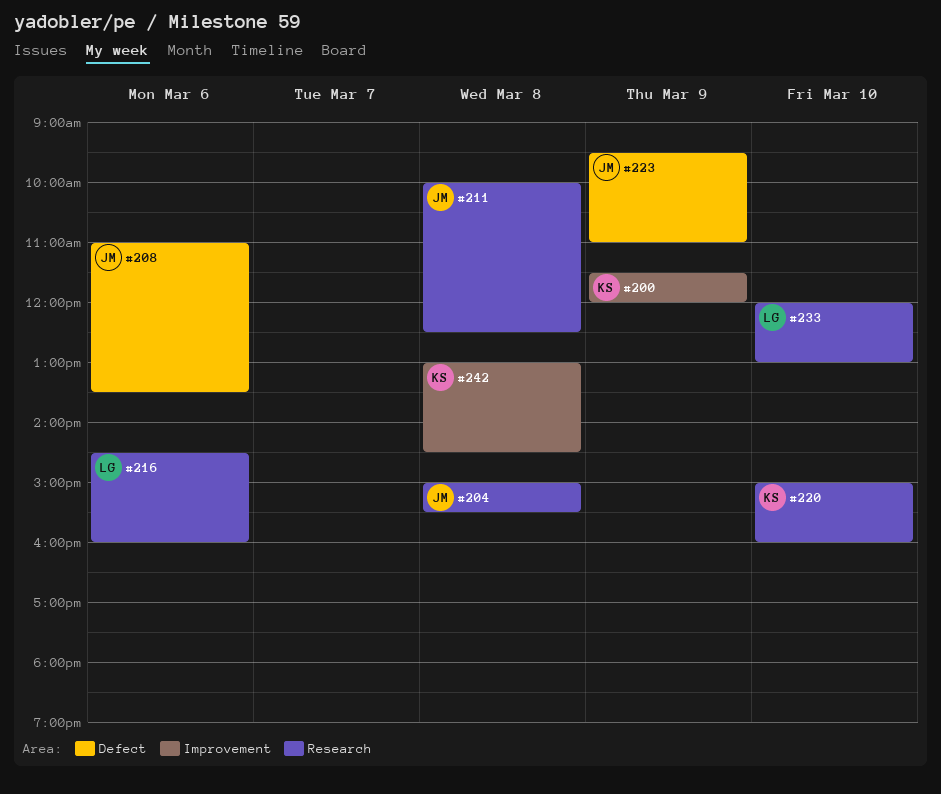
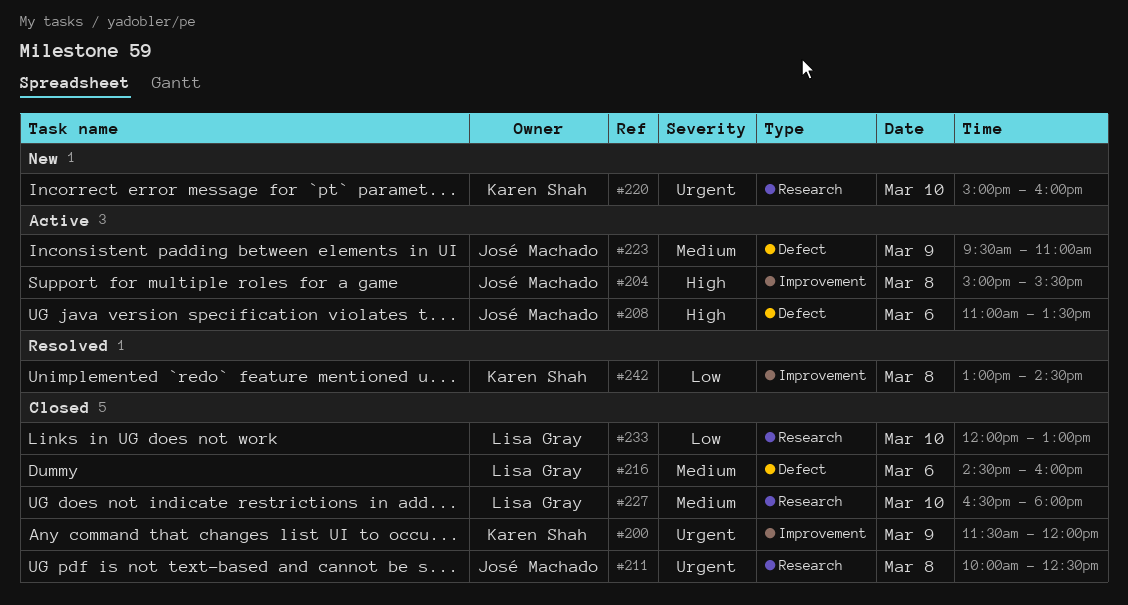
#204, label: Research -> Improvement
#216, label: Research -> Defect
#227: none -> present

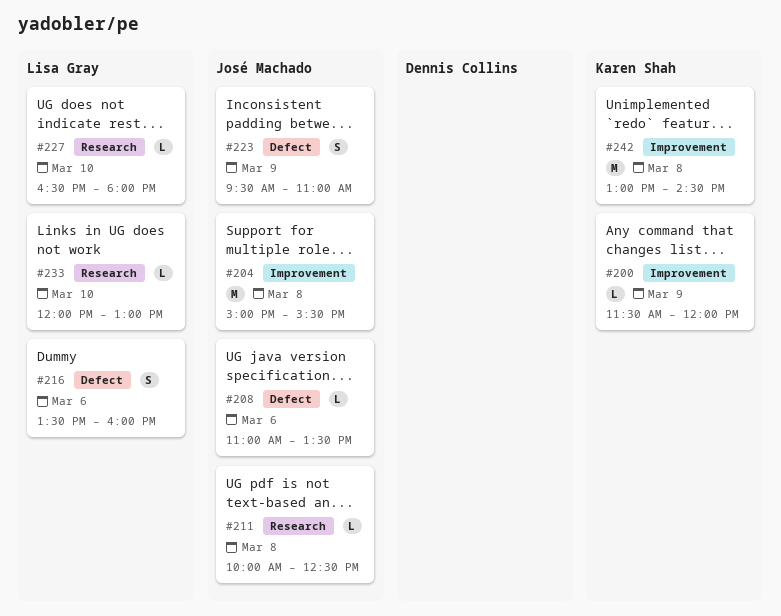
#216, begins: 14:30 -> 13:30
#220: present -> none

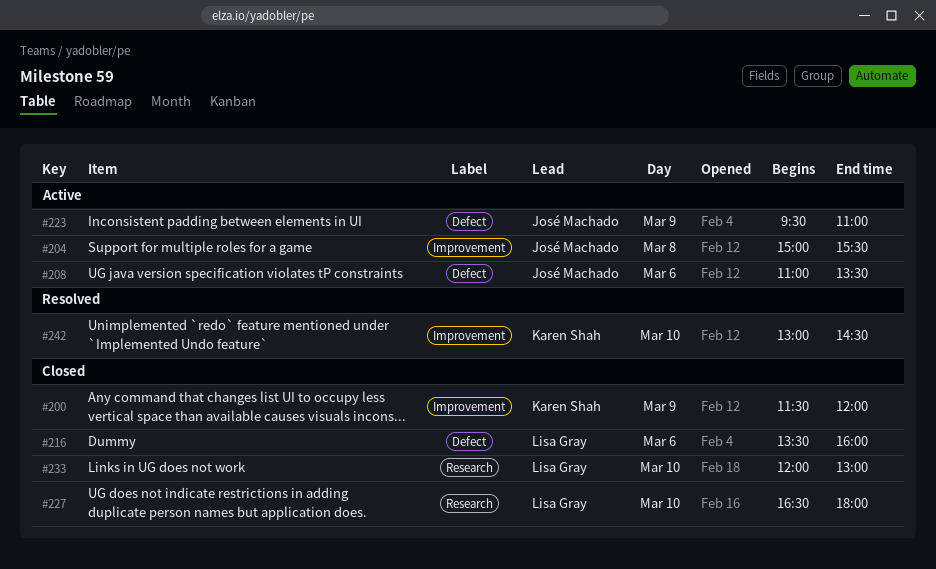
#211: present -> none
#242, day: Mar 8 -> Mar 10

